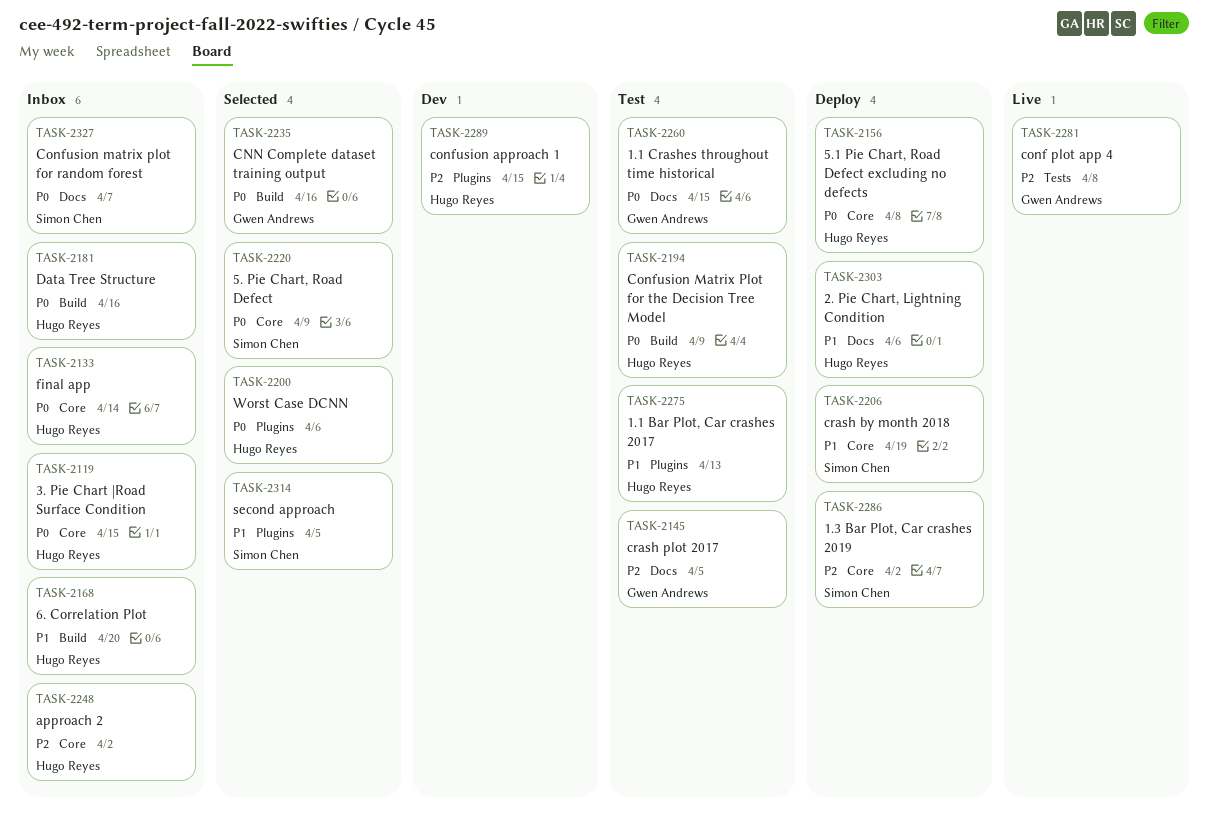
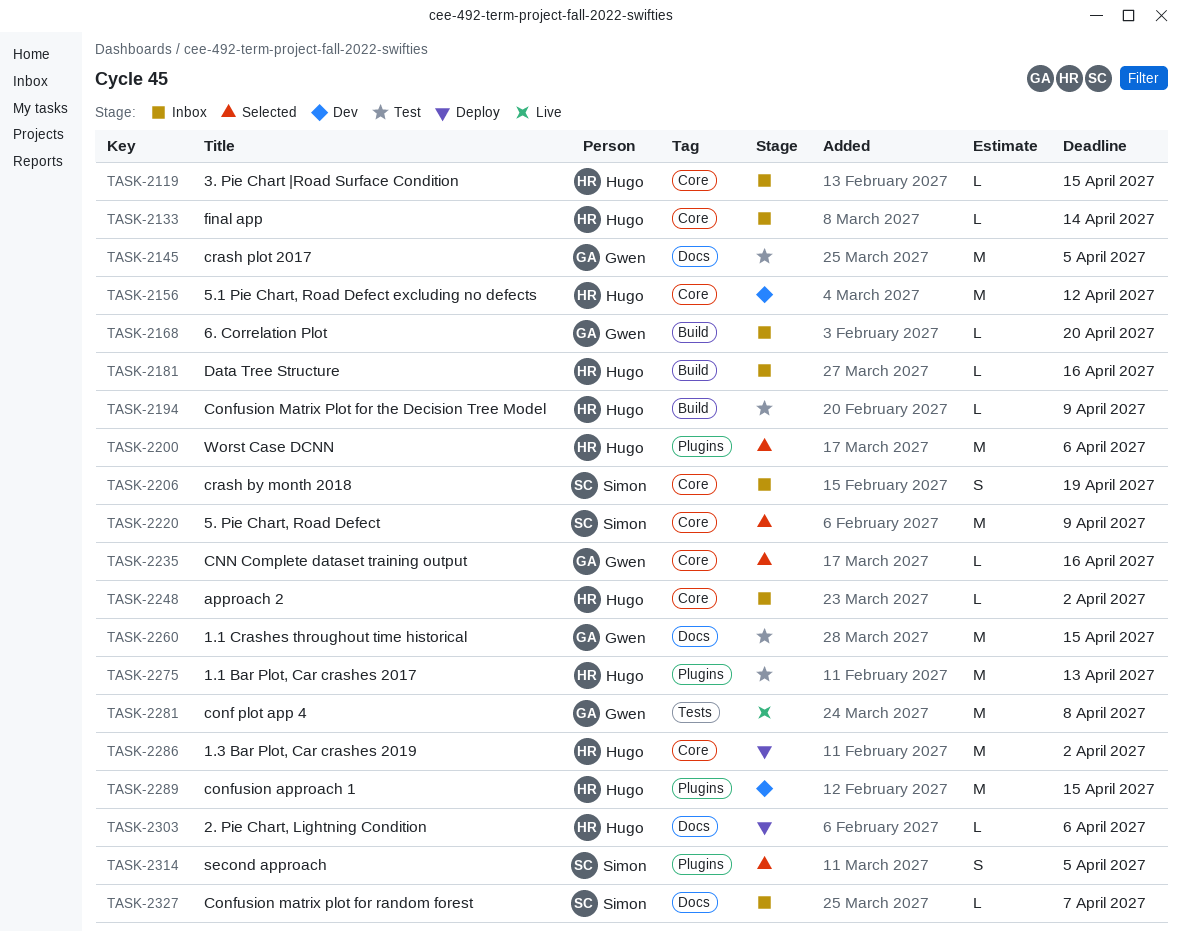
TASK-2156, status: Deploy -> Dev
TASK-2156, due: Apr 8 -> Apr 12
TASK-2168, owner: Hugo Reyes -> Gwen Andrews
TASK-2206, status: Deploy -> Inbox
TASK-2235, label: Build -> Core
TASK-2286, owner: Simon Chen -> Hugo Reyes

